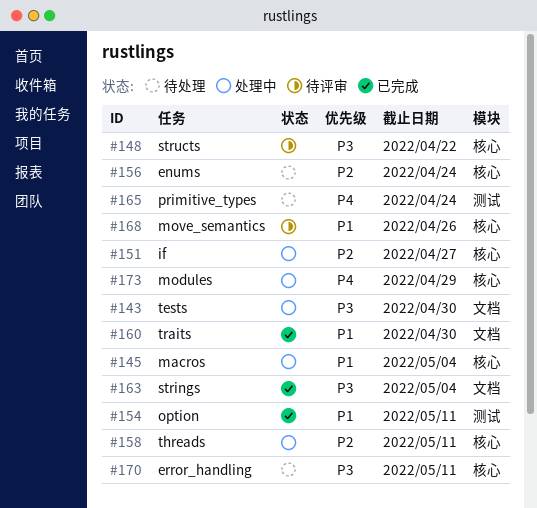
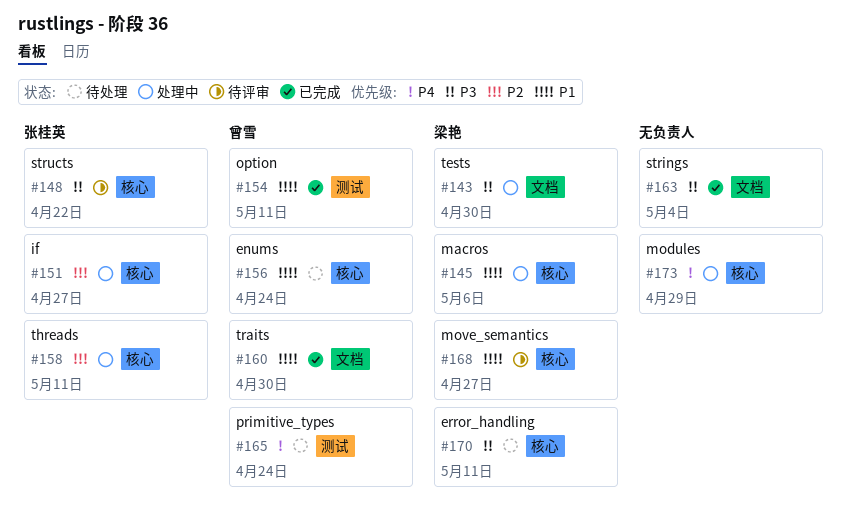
#145, due: May 4 -> May 6
#156, priority: P2 -> P1
#168, due: Apr 26 -> Apr 27

